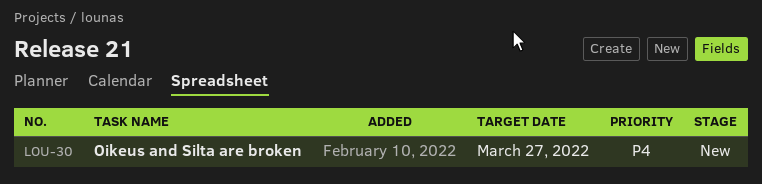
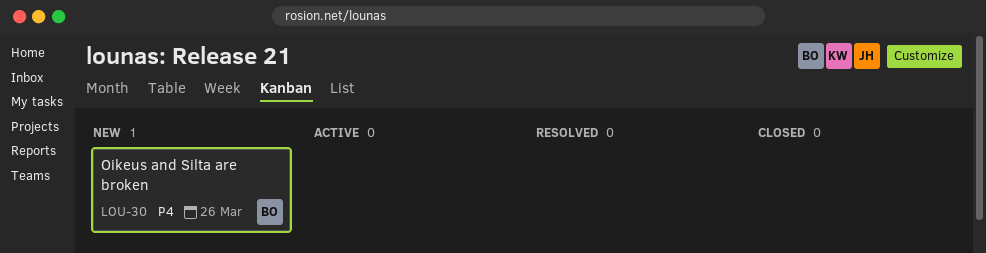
LOU-30, due: Mar 27 -> Mar 26

